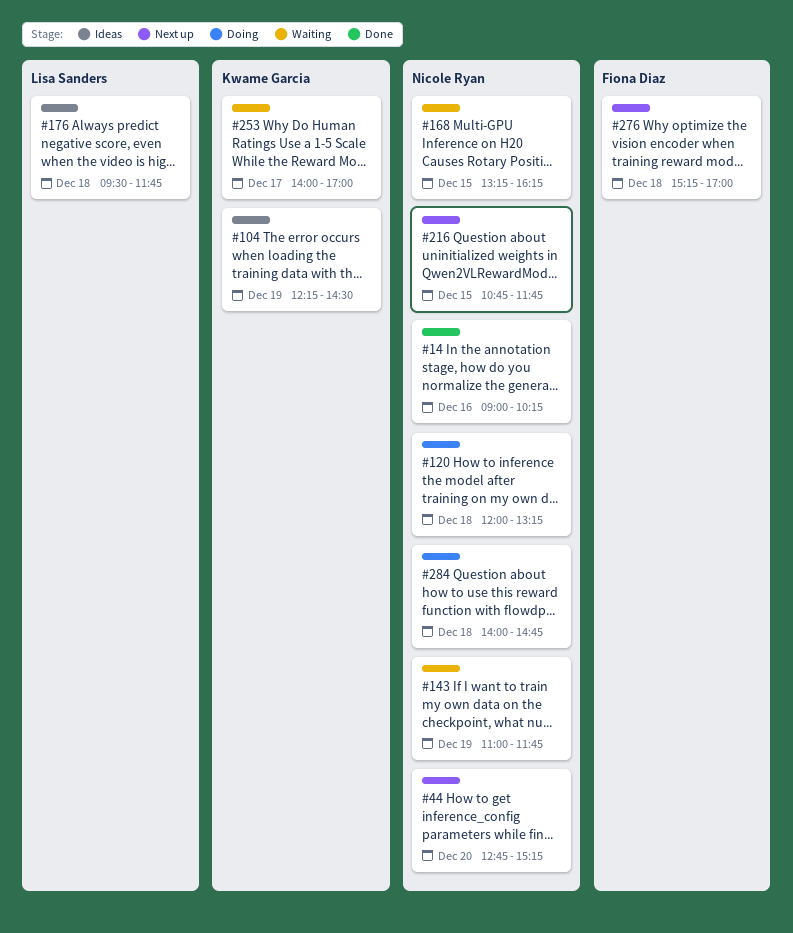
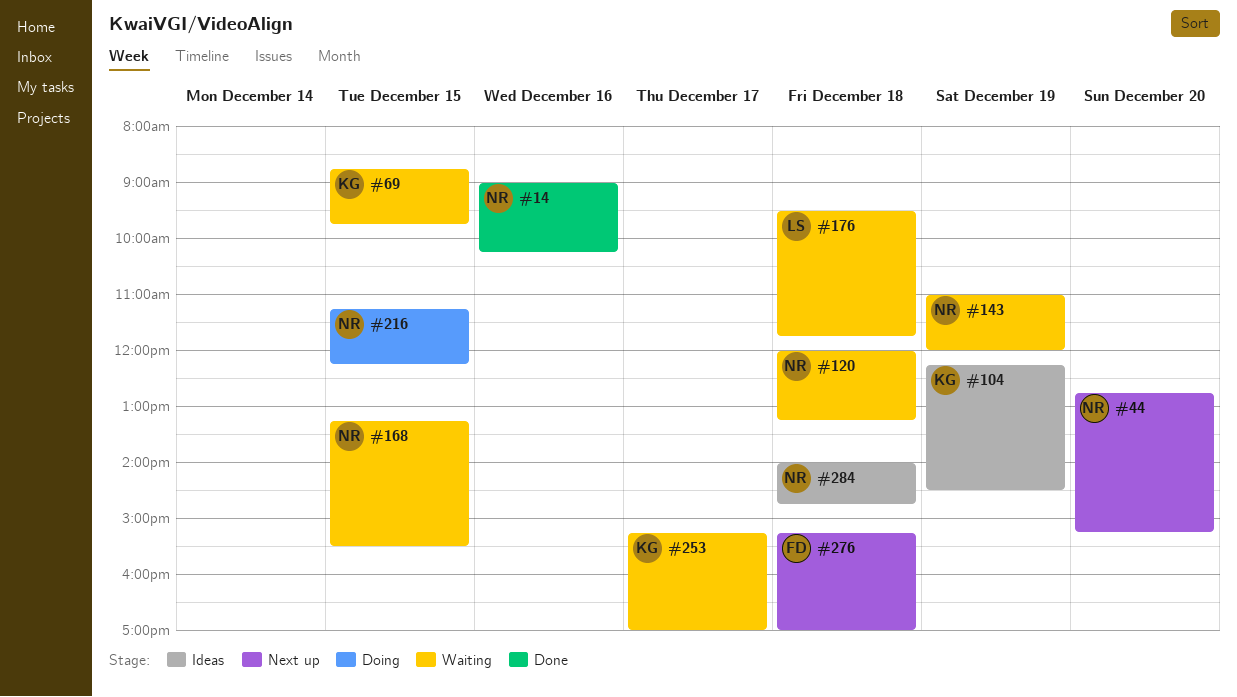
#69: none -> present
#120, status: Doing -> Waiting
#143, ends: 11:45 -> 12:00
#168, ends: 16:15 -> 15:30
#176, status: Ideas -> Waiting
#216, status: Next up -> Doing
#216, begins: 10:45 -> 11:15
#216, ends: 11:45 -> 12:15
#253, begins: 14:00 -> 15:15
#284, status: Doing -> Ideas

